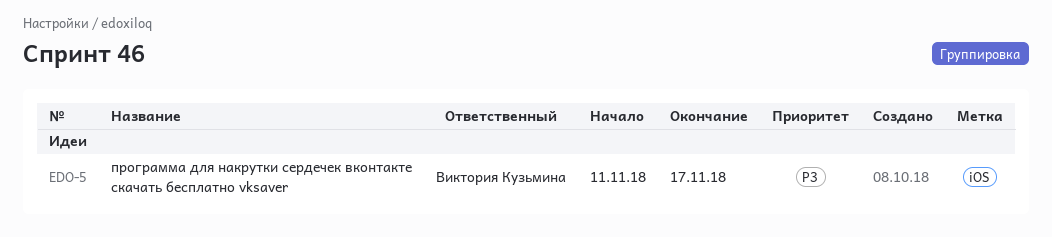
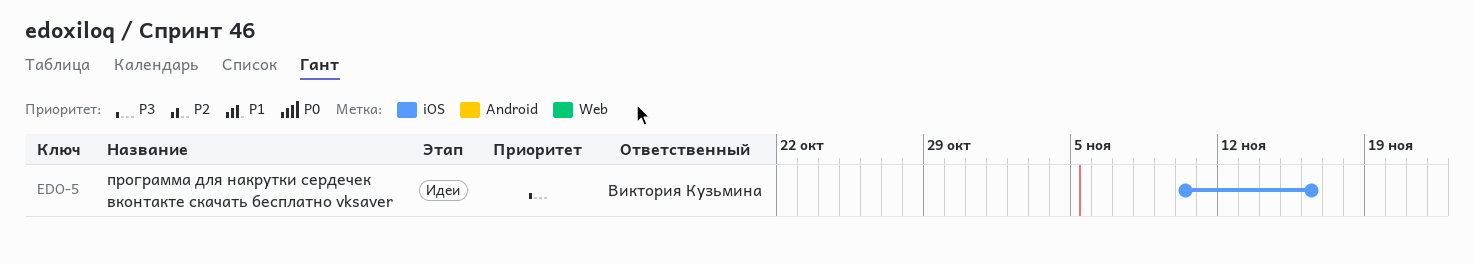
EDO-5, start: Nov 11 -> Nov 10
EDO-5, due: Nov 17 -> Nov 16

